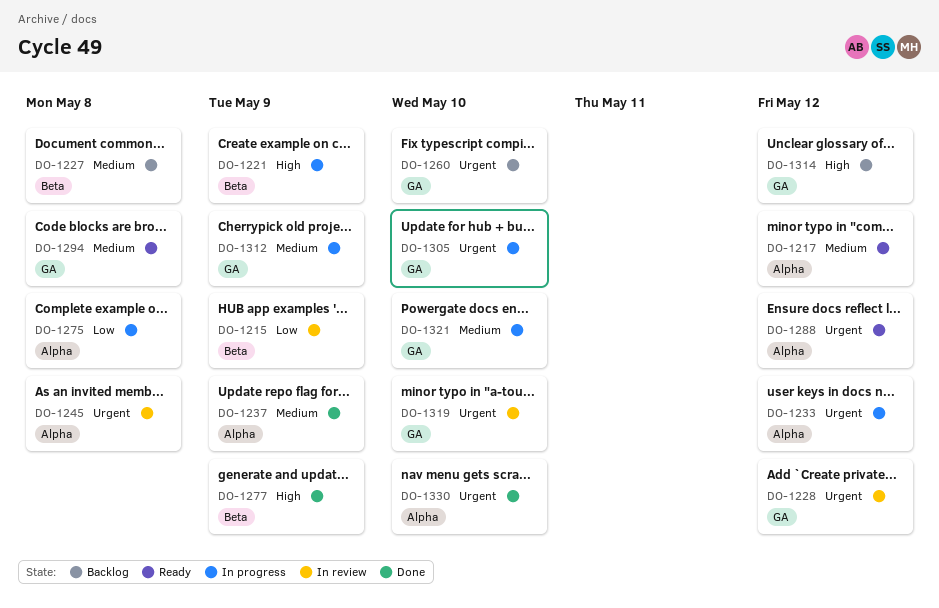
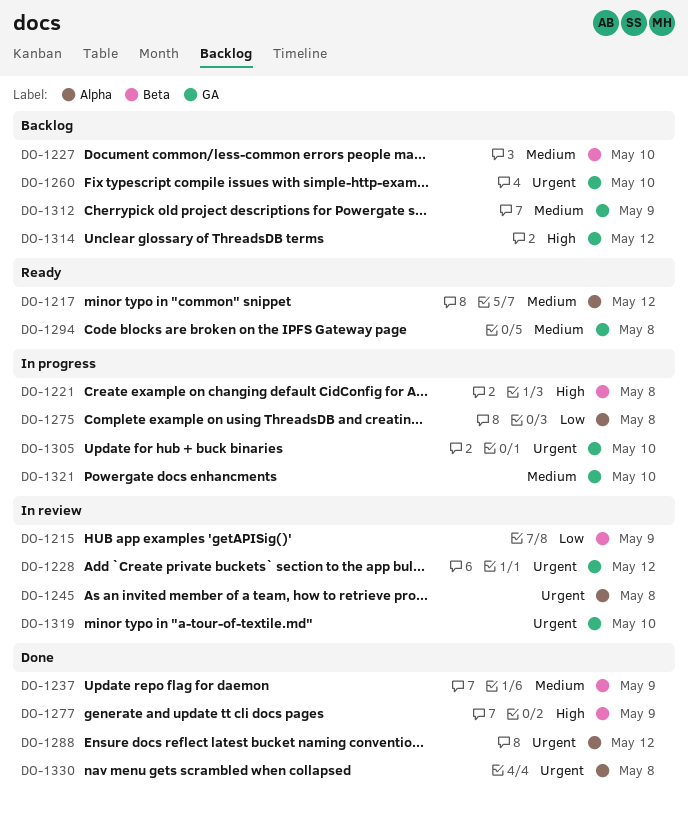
DO-1221, due: May 9 -> May 8
DO-1227, due: May 8 -> May 10
DO-1233: present -> none
DO-1237, label: Alpha -> Beta
DO-1288, status: Ready -> Done
DO-1312, status: In progress -> Backlog
DO-1330, due: May 10 -> May 8

